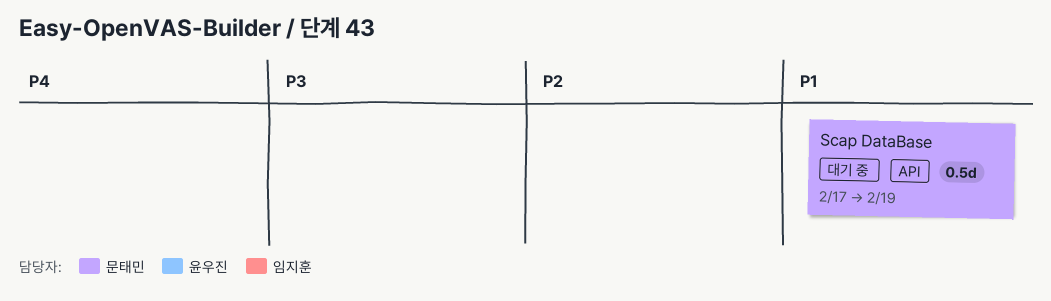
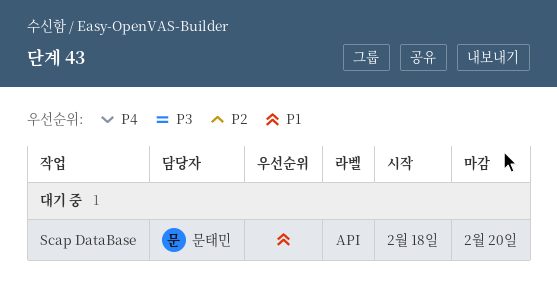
Scap DataBase, start: Feb 17 -> Feb 18
Scap DataBase, due: Feb 19 -> Feb 20

